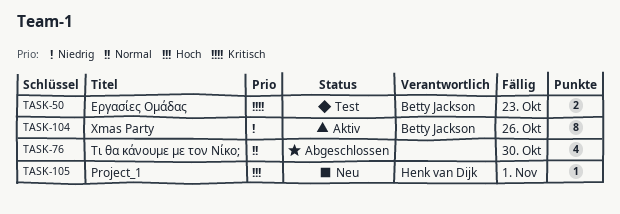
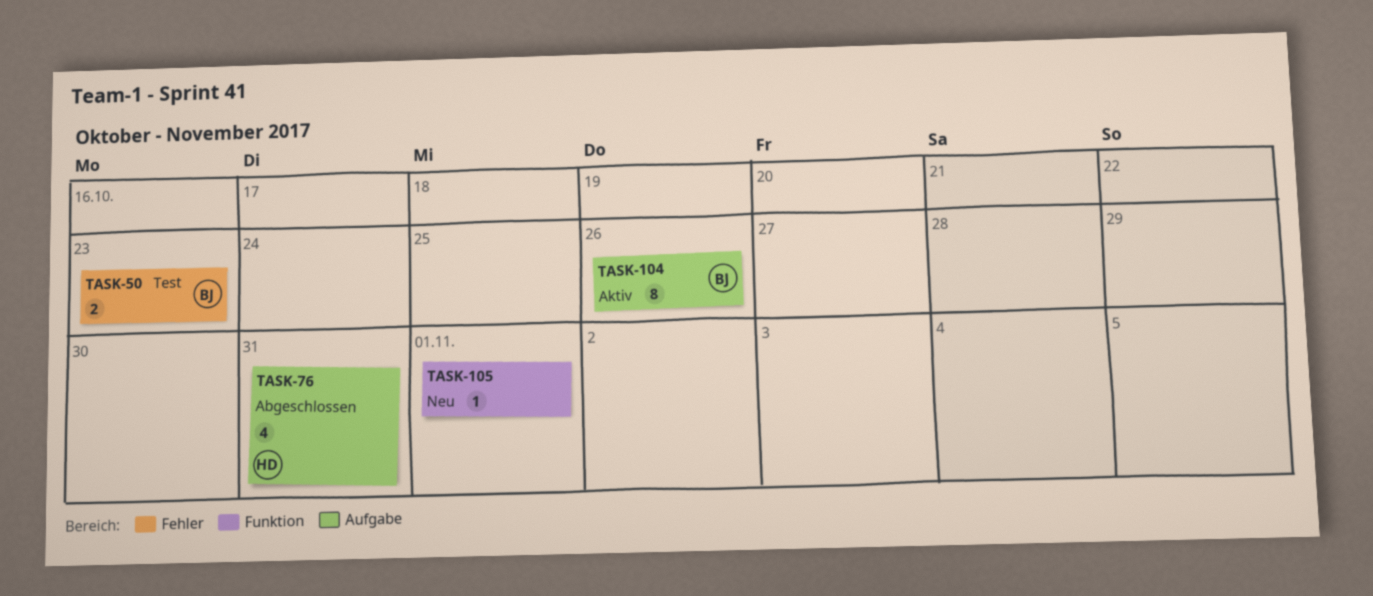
TASK-76, owner: none -> Henk van Dijk
TASK-76, due: Oct 30 -> Oct 31
TASK-105, owner: Henk van Dijk -> none

